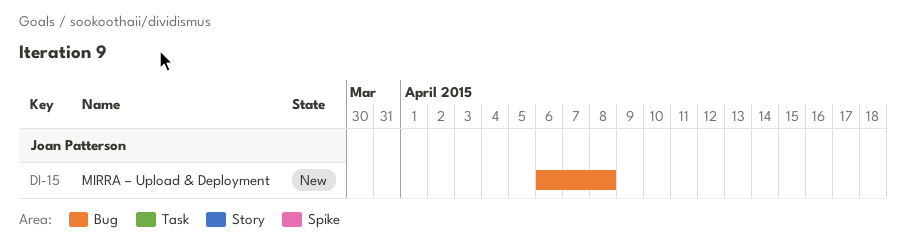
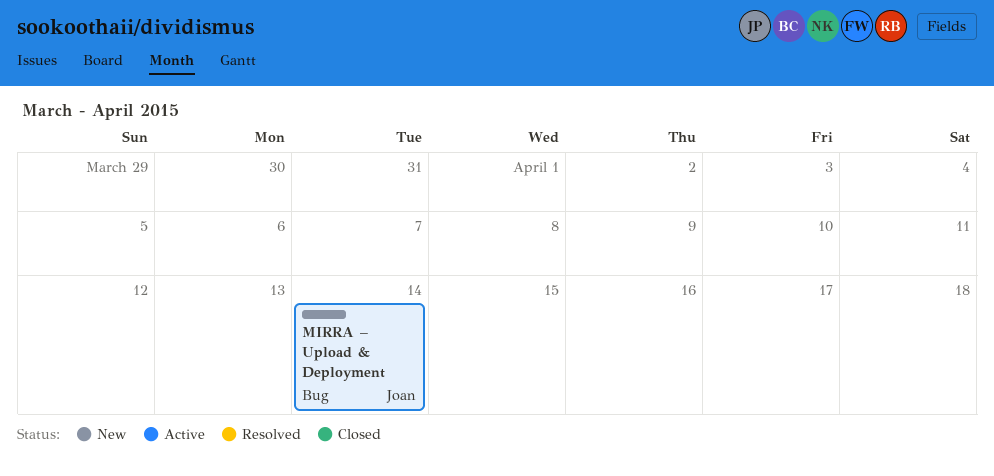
MIRRA – Upload & Deployment, due: Apr 8 -> Apr 14

